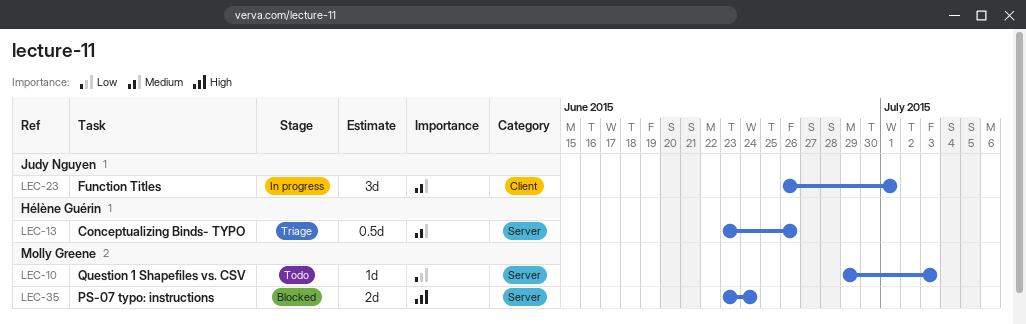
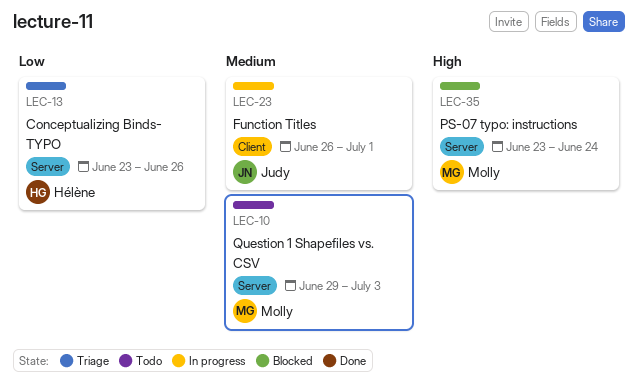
LEC-10, priority: Low -> Medium
LEC-13, priority: Medium -> Low

